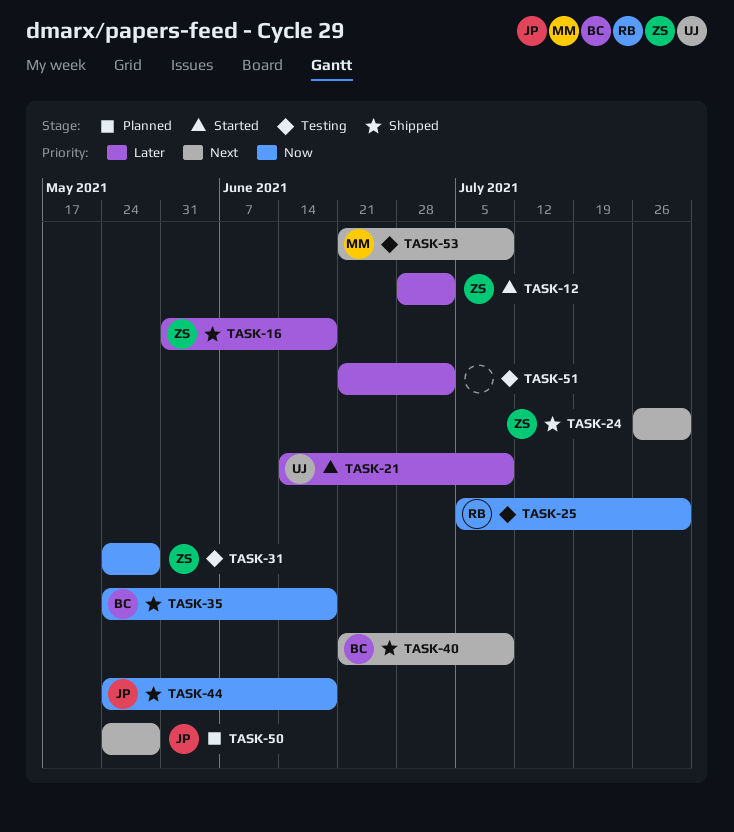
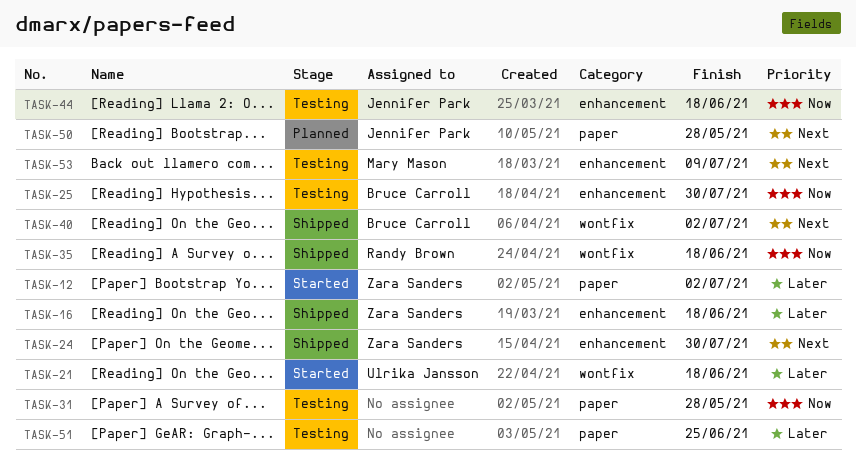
TASK-21, due: Jul 9 -> Jun 18
TASK-25, owner: Randy Brown -> Bruce Carroll
TASK-31, owner: Zara Sanders -> none
TASK-35, owner: Bruce Carroll -> Randy Brown
TASK-40, due: Jul 9 -> Jul 2
TASK-44, status: Shipped -> Testing
TASK-51, due: Jul 2 -> Jun 25

